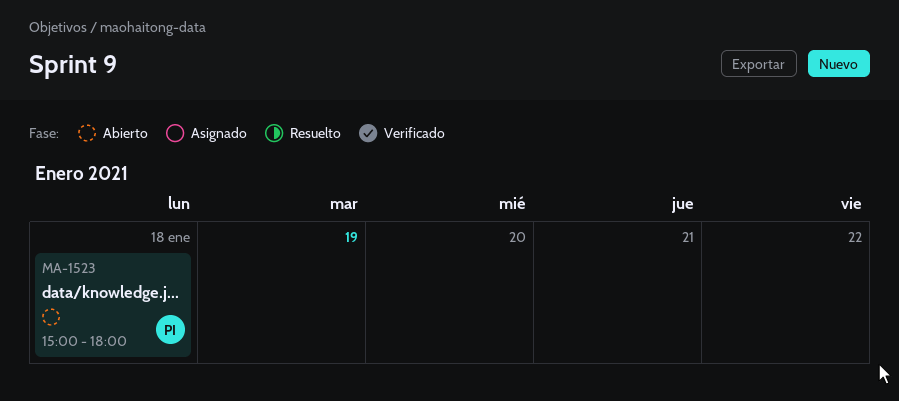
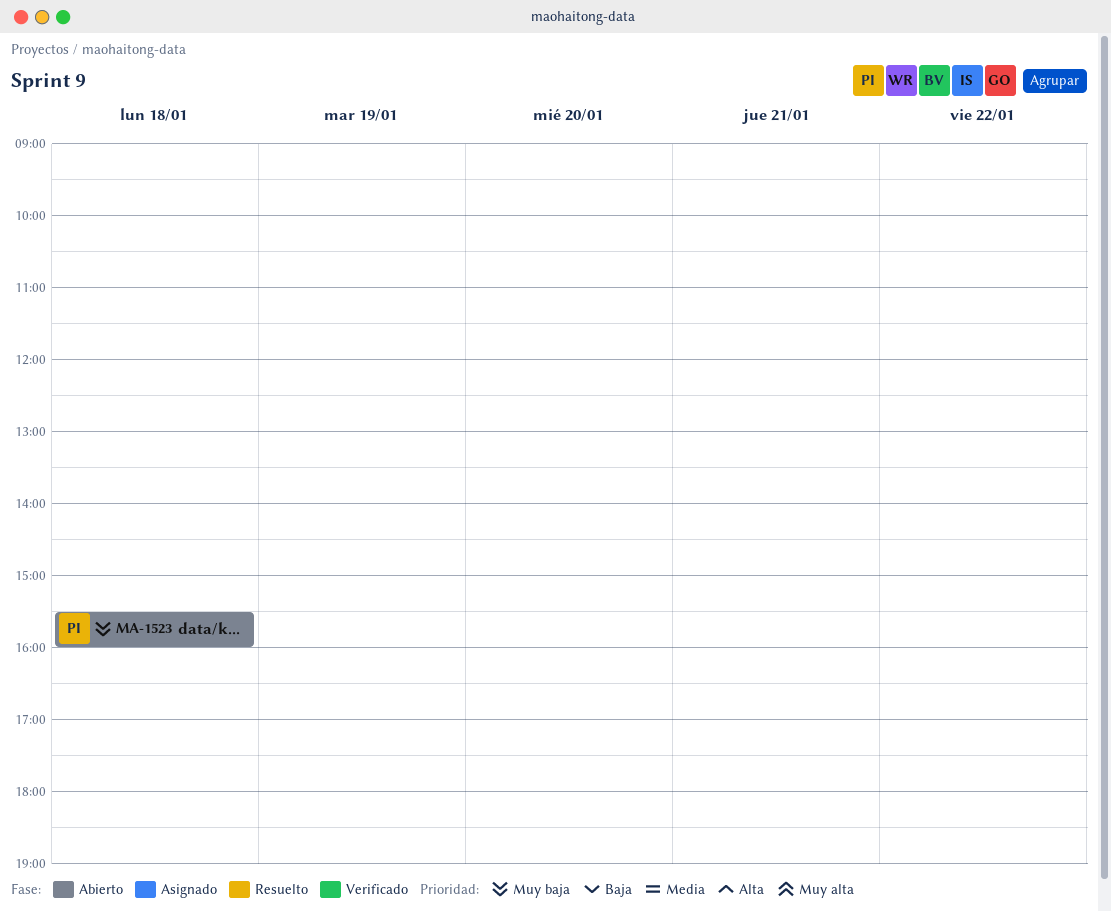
MA-1523, begins: 15:00 -> 15:30
MA-1523, ends: 18:00 -> 16:00

